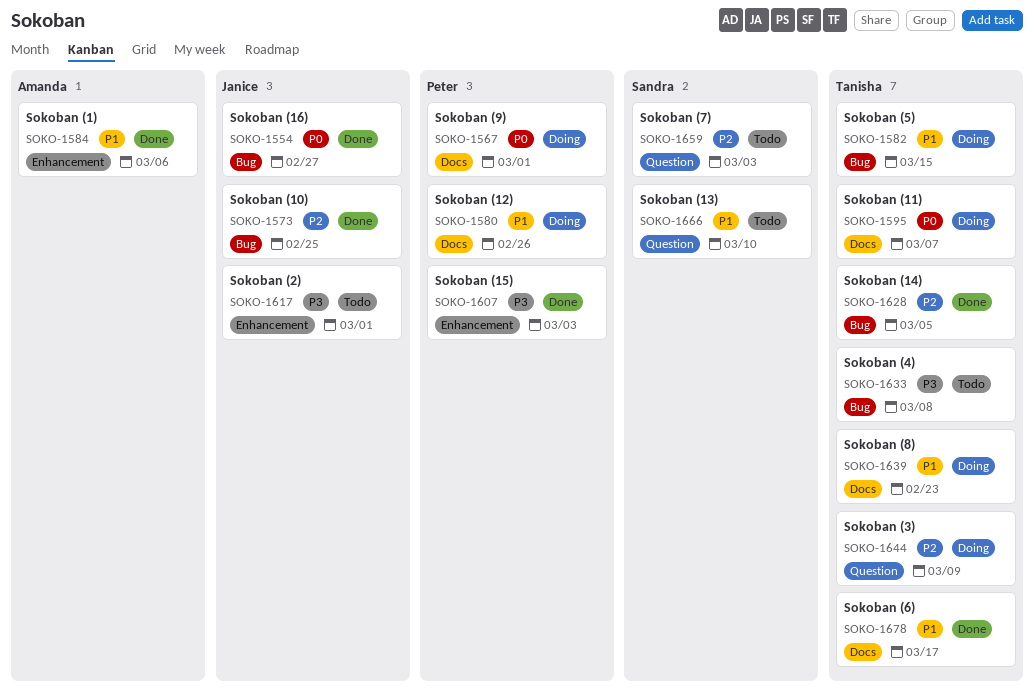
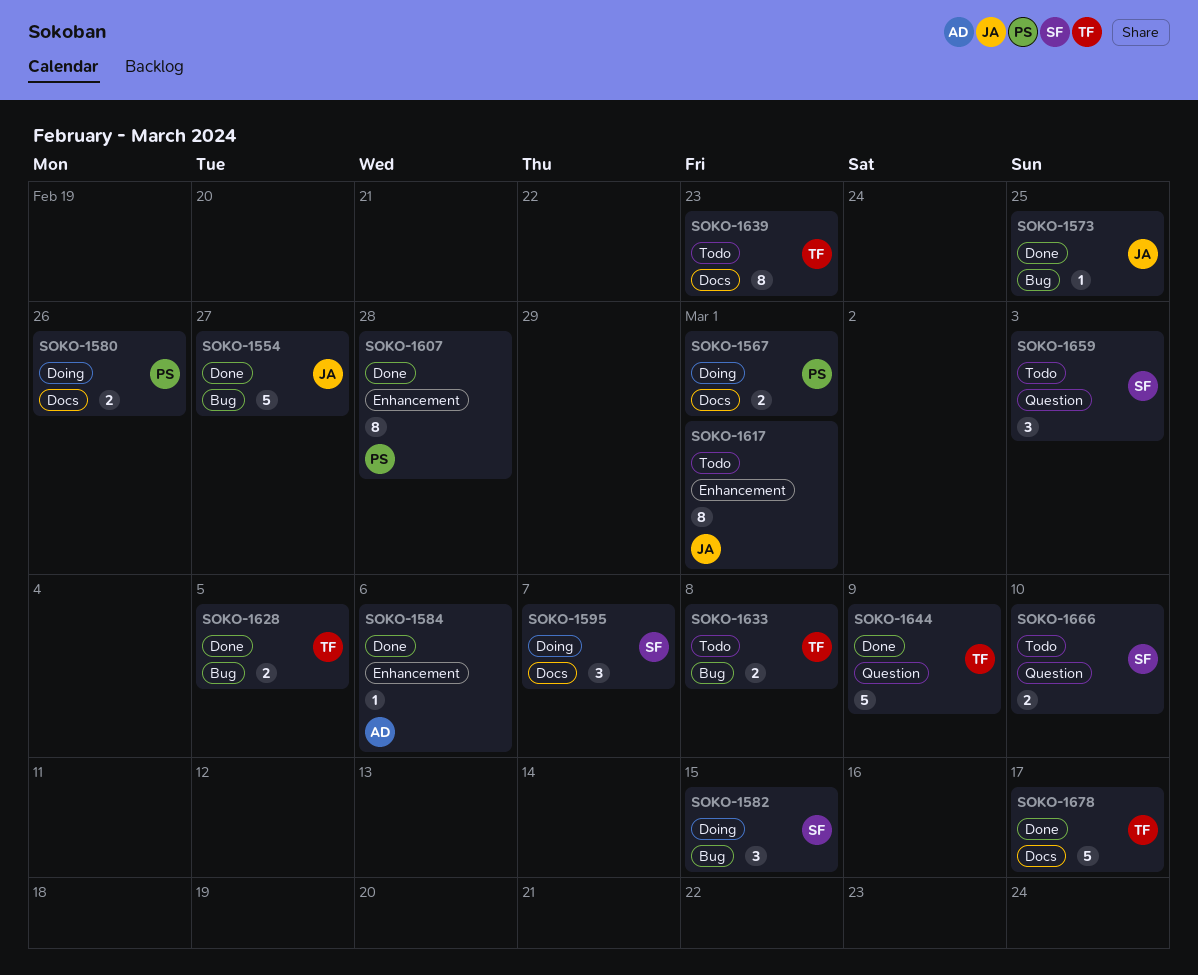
SOKO-1582, owner: Tanisha -> Sandra
SOKO-1595, owner: Tanisha -> Sandra
SOKO-1607, due: Mar 3 -> Feb 28
SOKO-1639, status: Doing -> Todo
SOKO-1644, status: Doing -> Done

